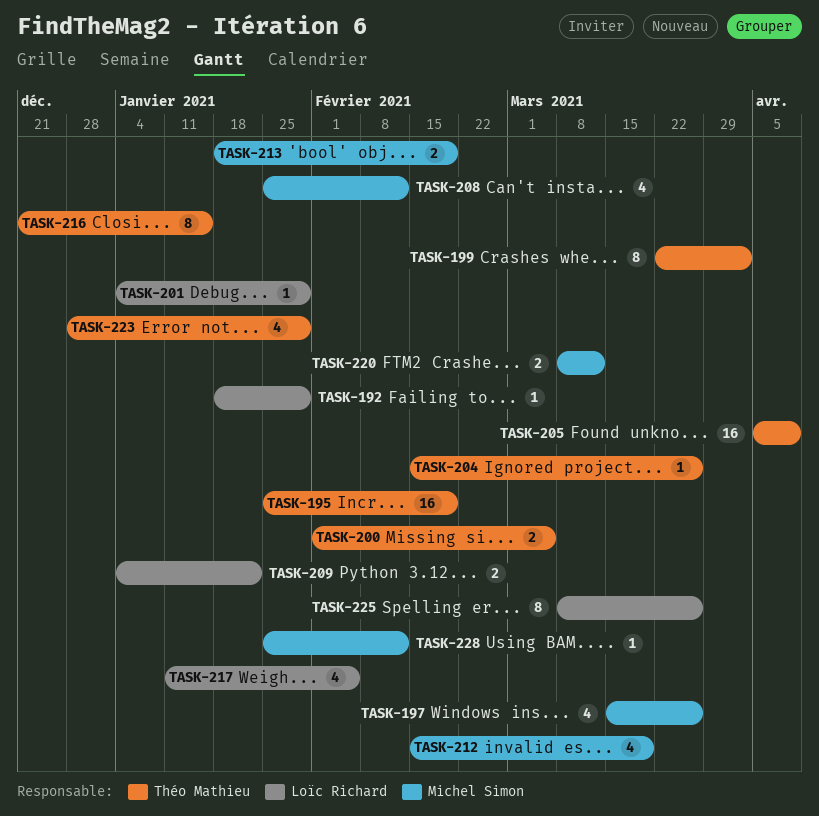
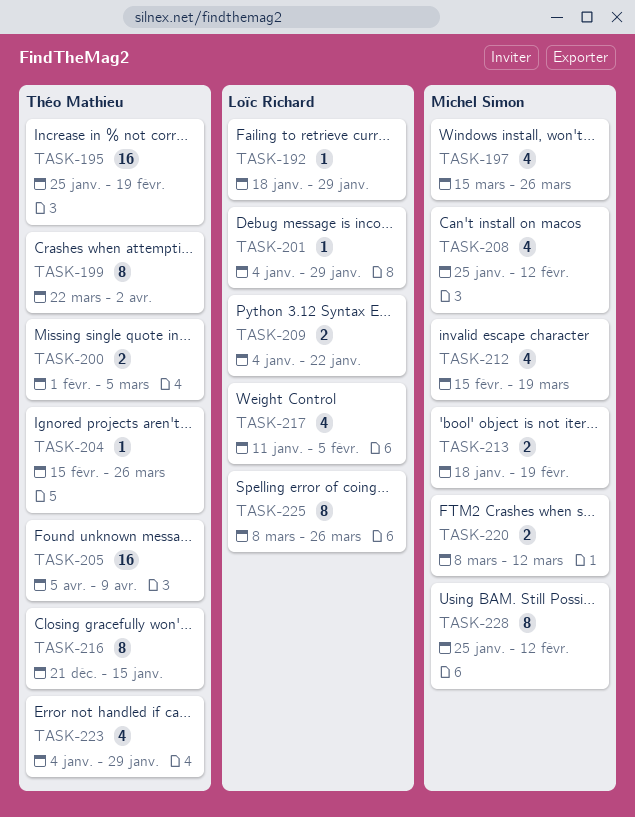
TASK-223, start: Dec 28 -> Jan 4
TASK-228, estimate: 1 -> 8

